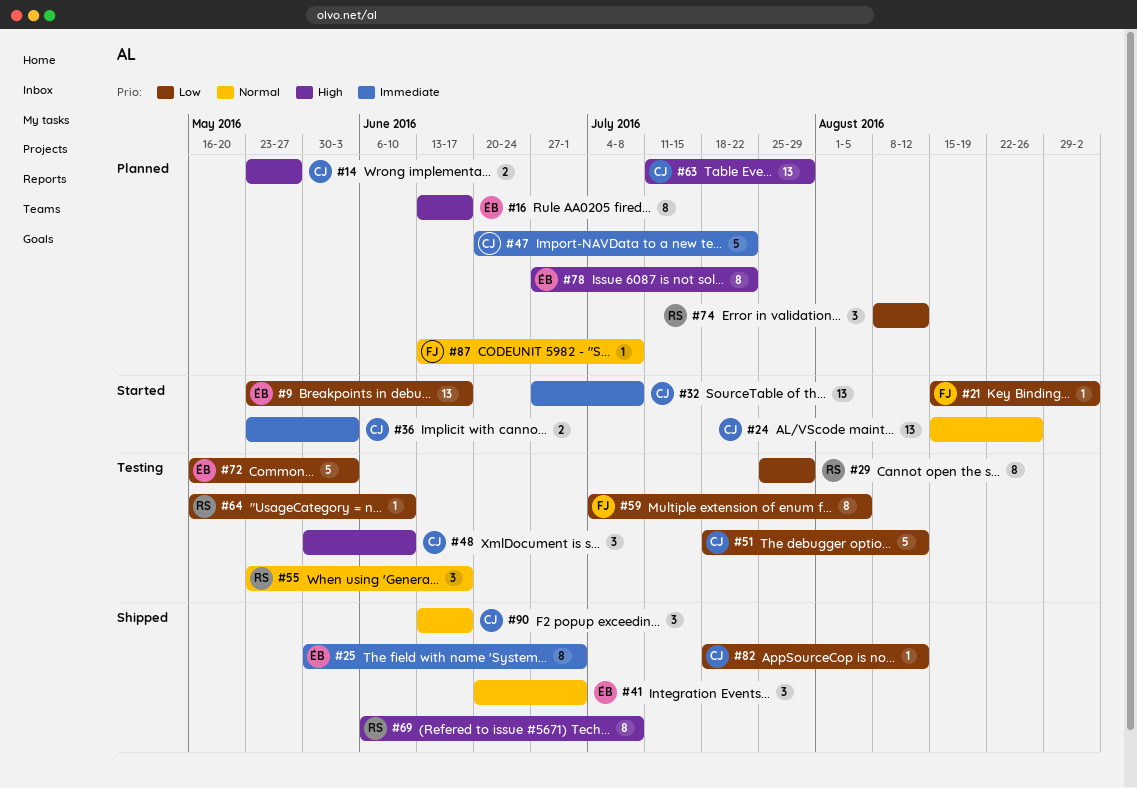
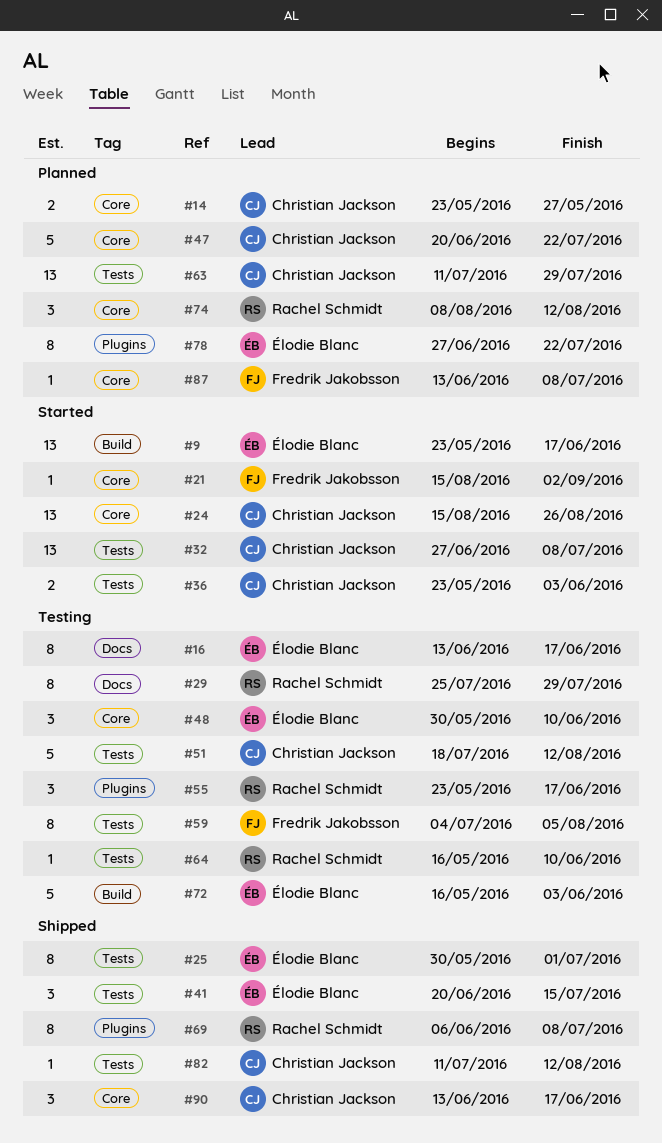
#16, status: Planned -> Testing
#41, due: Jul 1 -> Jul 15
#48, owner: Christian Jackson -> Élodie Blanc
#82, start: Jul 18 -> Jul 11

